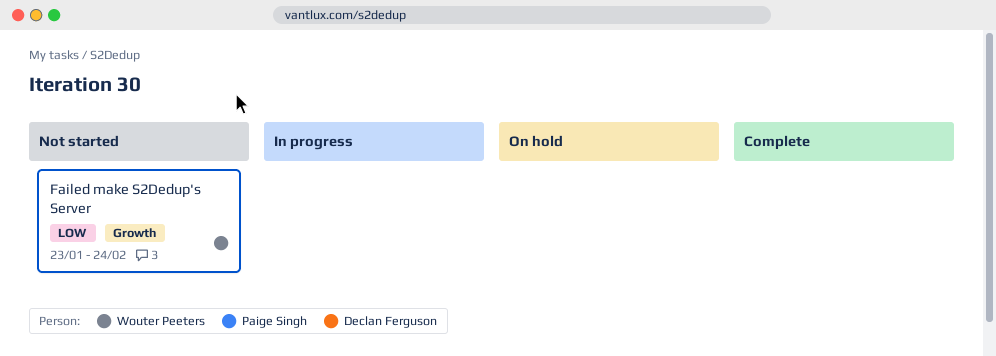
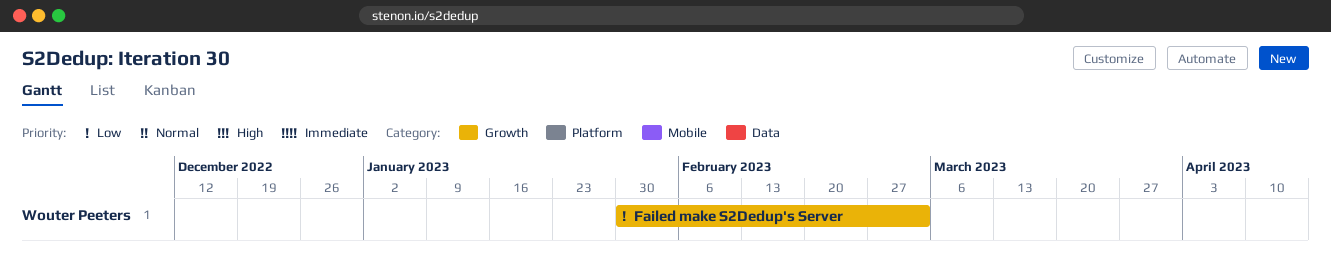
Failed make S2Dedup's Server, start: Jan 23 -> Jan 30
Failed make S2Dedup's Server, due: Feb 24 -> Mar 3

